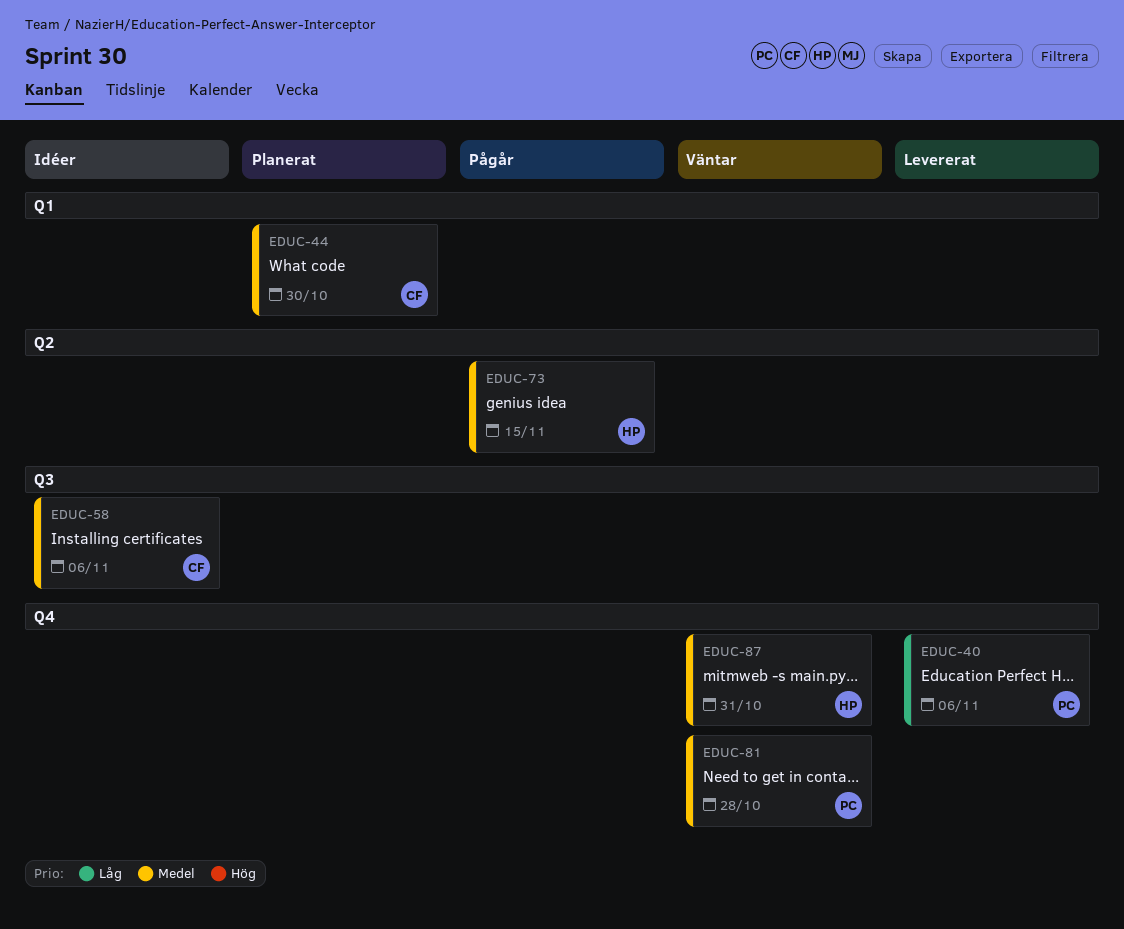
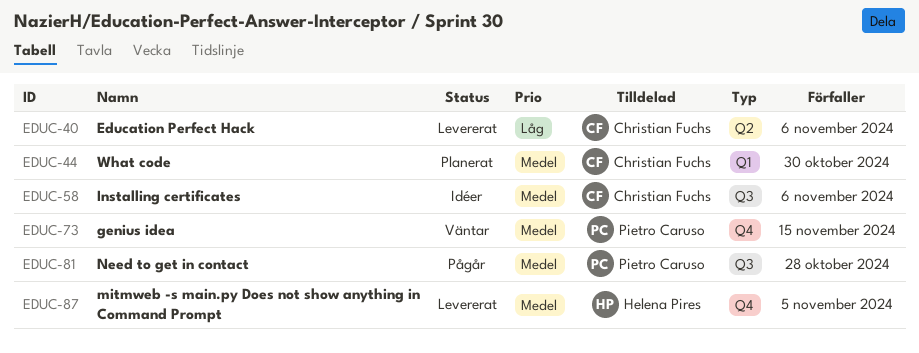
EDUC-40, owner: Pietro Caruso -> Christian Fuchs
EDUC-40, label: Q4 -> Q2
EDUC-73, status: Pågår -> Väntar
EDUC-73, owner: Helena Pires -> Pietro Caruso
EDUC-73, label: Q2 -> Q4
EDUC-81, status: Väntar -> Pågår
EDUC-81, label: Q4 -> Q3
EDUC-87, status: Väntar -> Levererat
EDUC-87, due: Oct 31 -> Nov 5

